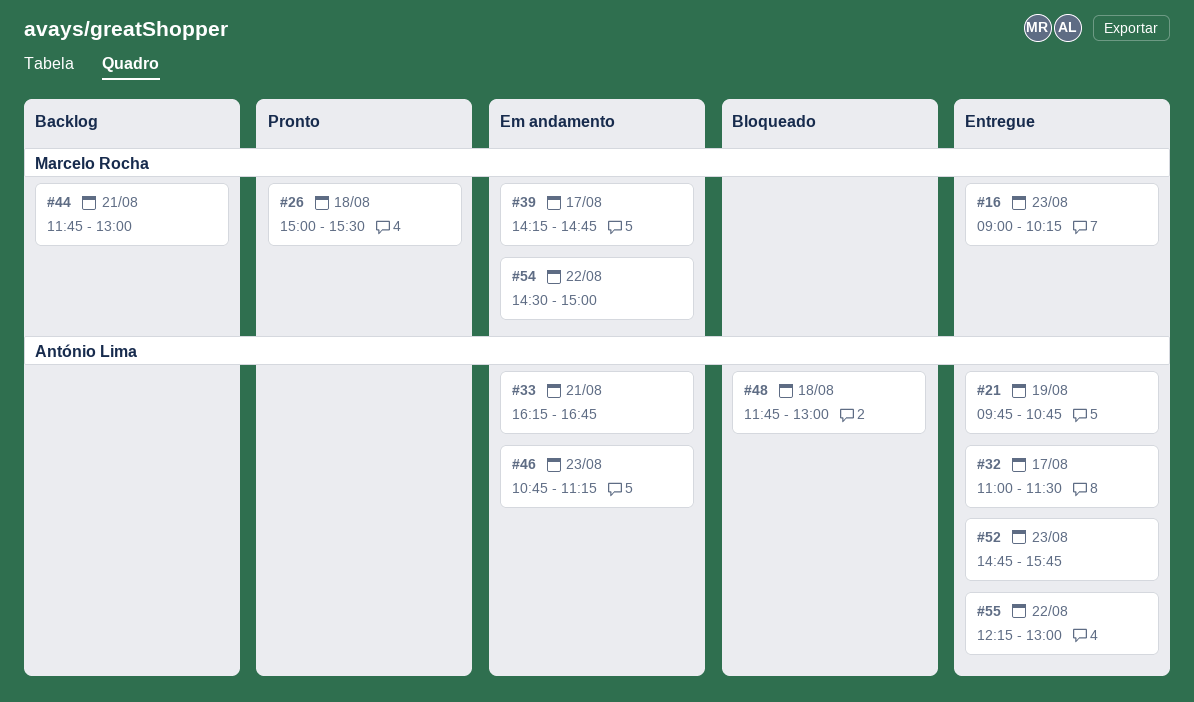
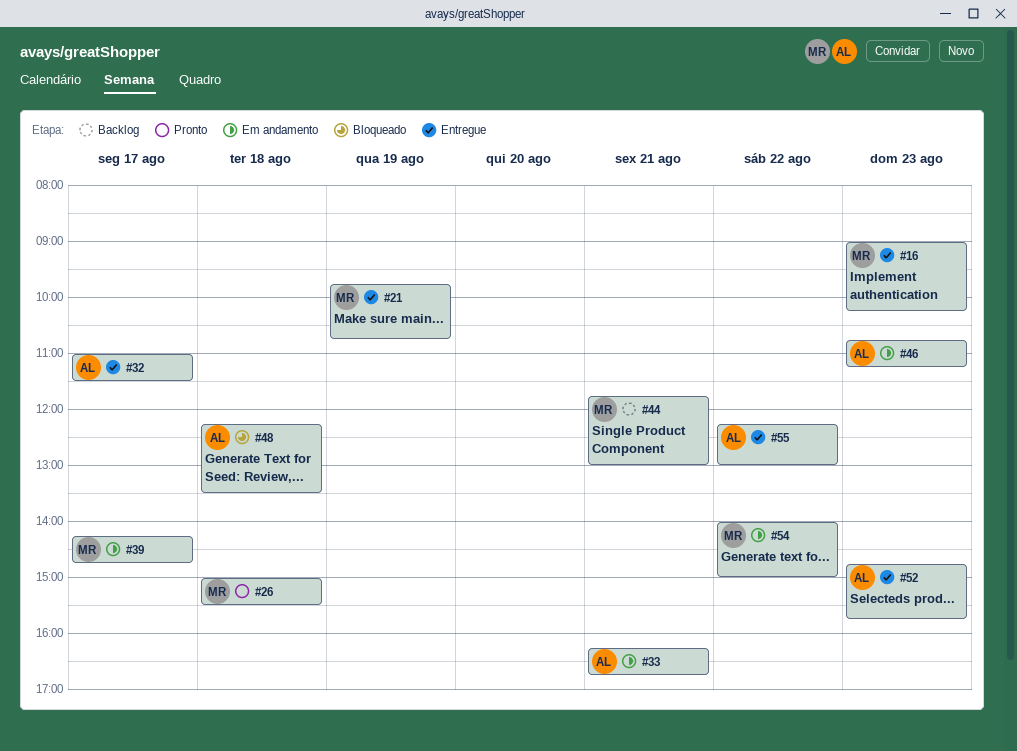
#21, owner: António Lima -> Marcelo Rocha
#48, begins: 11:45 -> 12:15
#48, ends: 13:00 -> 13:30
#54, begins: 14:30 -> 14:00

